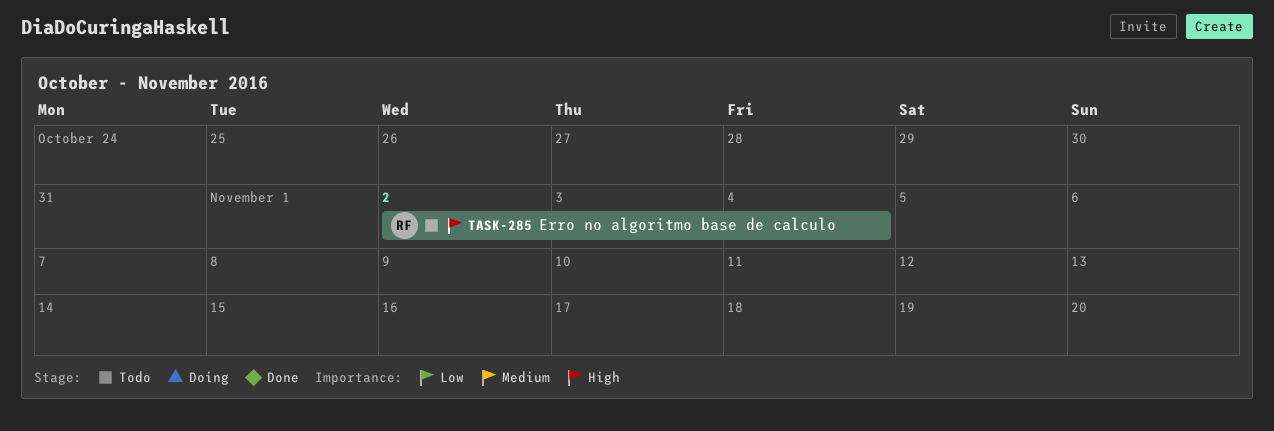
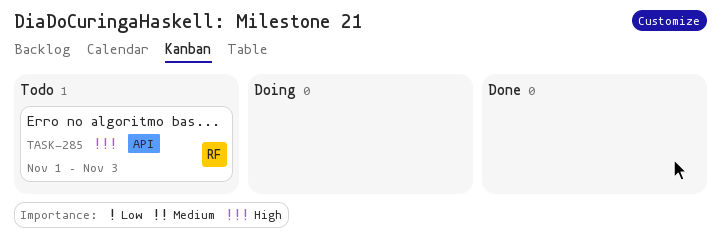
TASK-285, start: Nov 2 -> Nov 1
TASK-285, due: Nov 4 -> Nov 3

